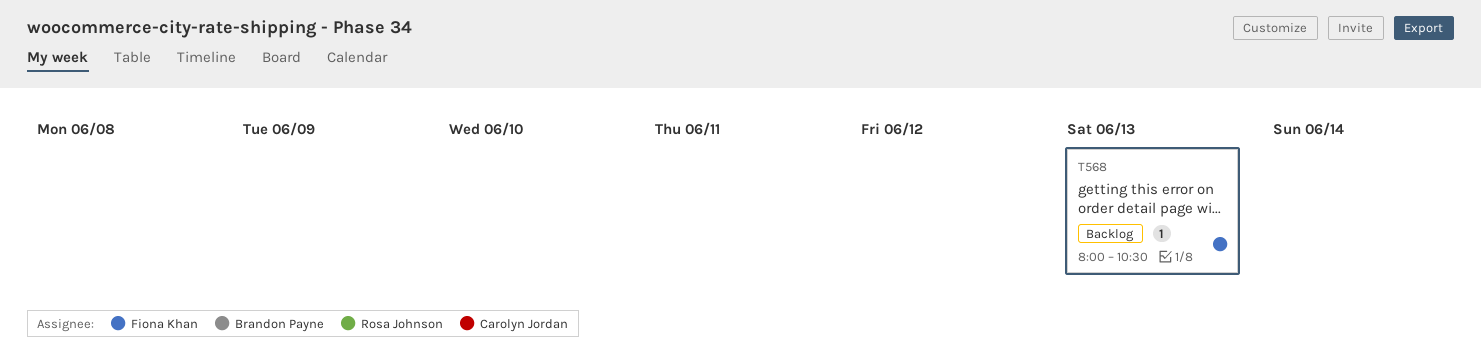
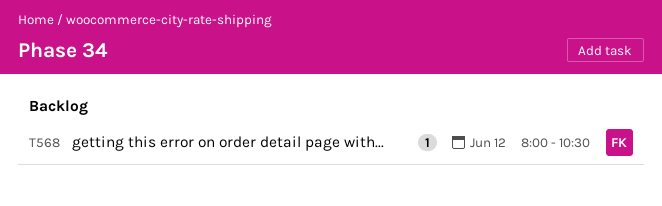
T568, day: Jun 13 -> Jun 12

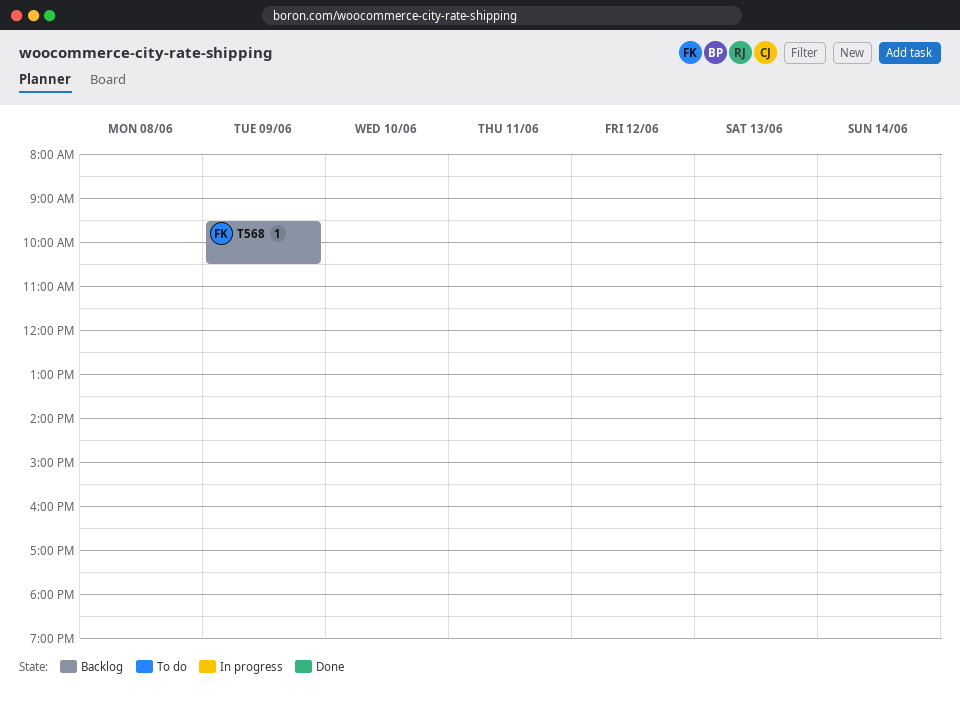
T568, day: Jun 12 -> Jun 9
T568, begins: 08:00 -> 09:30

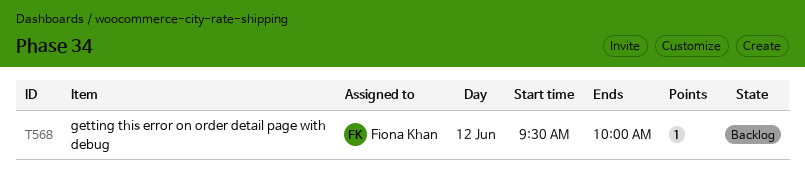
T568, day: Jun 9 -> Jun 12
T568, ends: 10:30 -> 10:00

